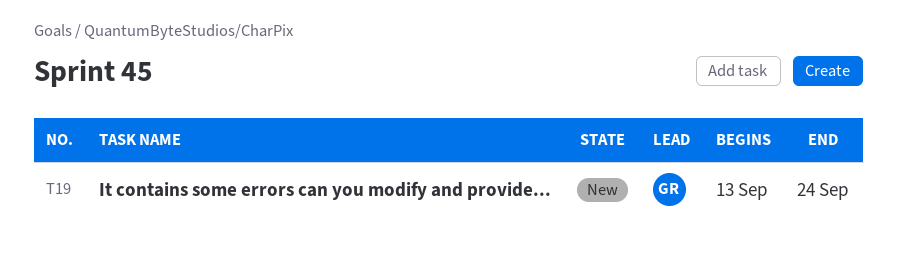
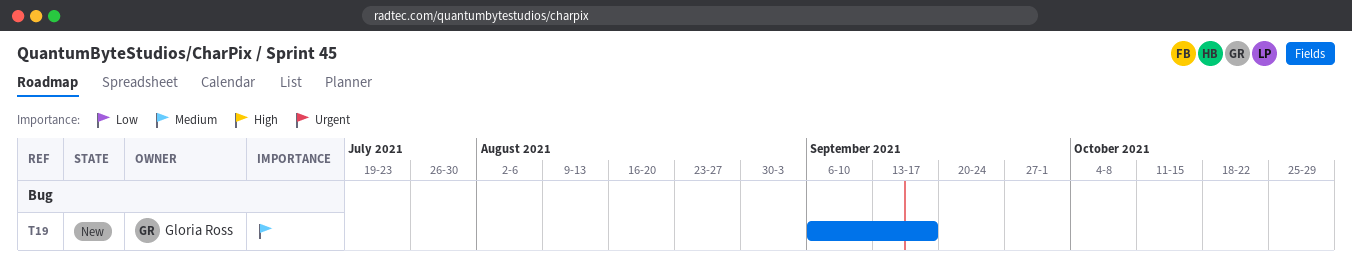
T19, start: Sep 13 -> Sep 6
T19, due: Sep 24 -> Sep 17

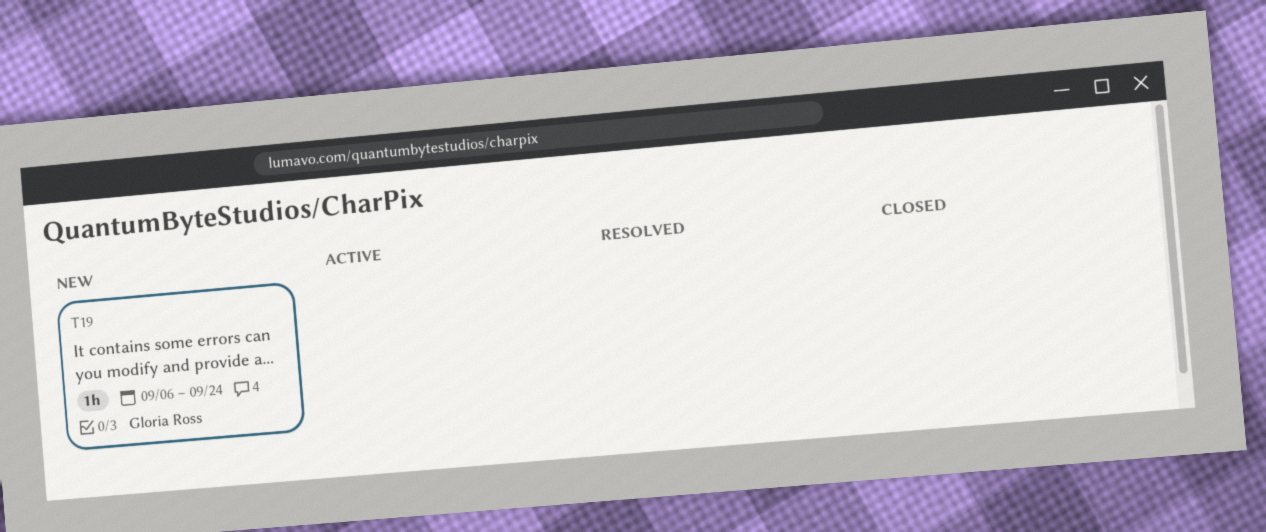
T19, due: Sep 17 -> Sep 24

